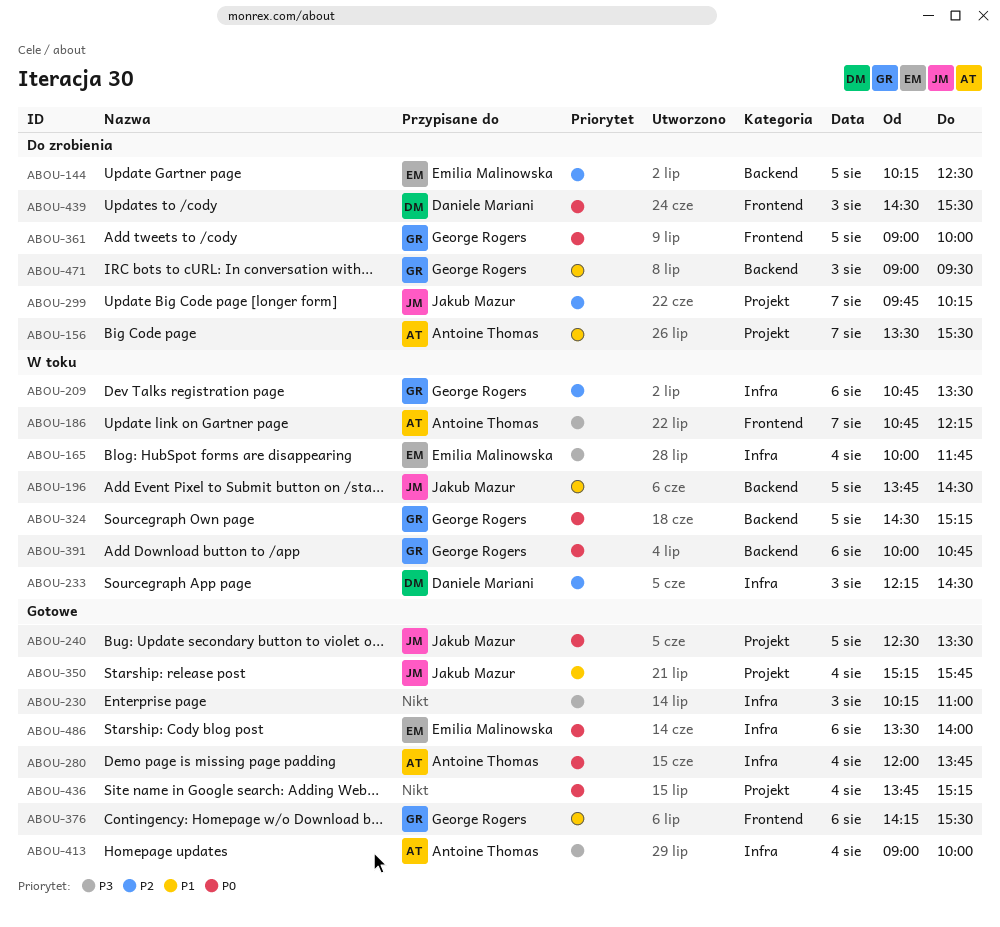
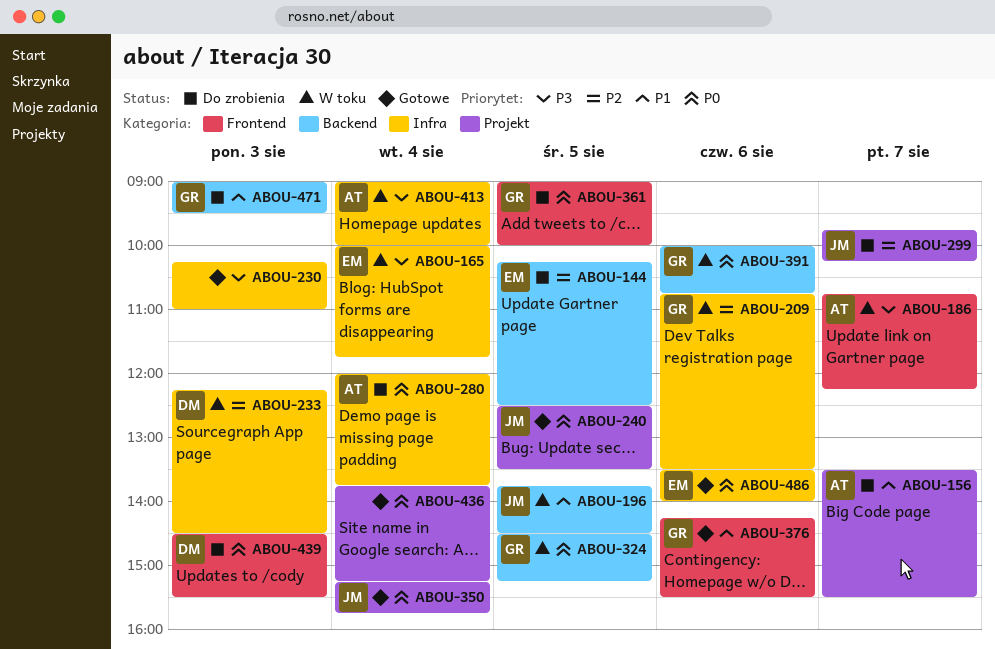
ABOU-280, status: Gotowe -> Do zrobienia
ABOU-350, priority: P1 -> P0
ABOU-413, status: Gotowe -> W toku

